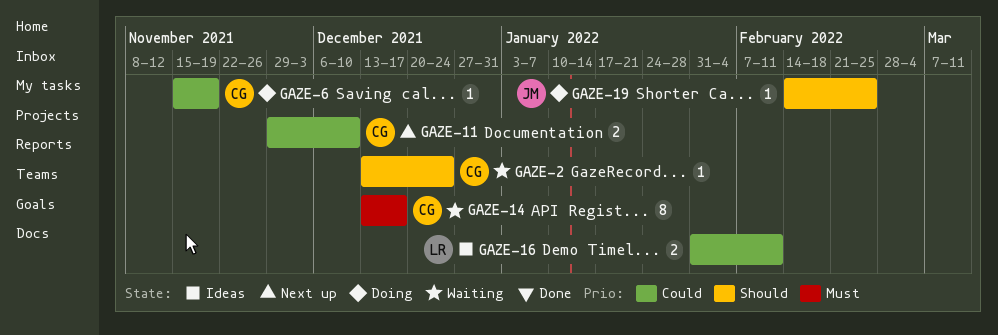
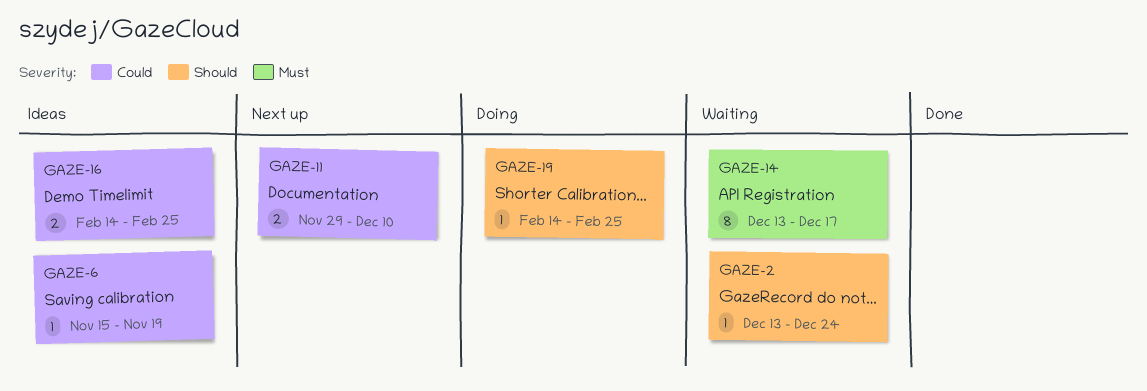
GAZE-6, status: Doing -> Ideas
GAZE-16, start: Jan 31 -> Feb 14
GAZE-16, due: Feb 11 -> Feb 25

